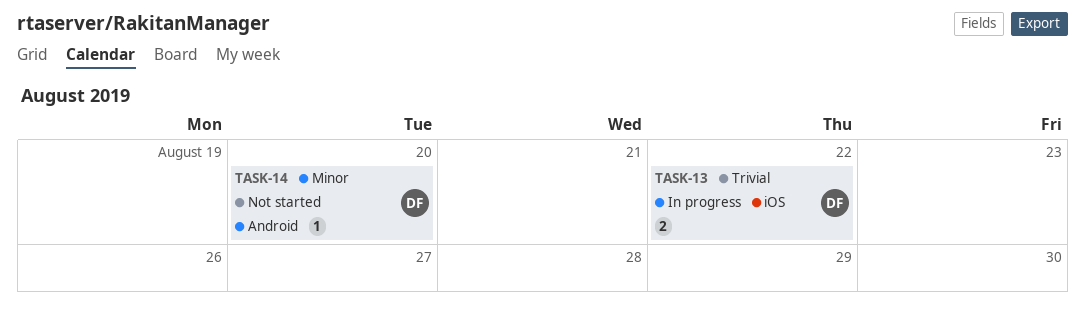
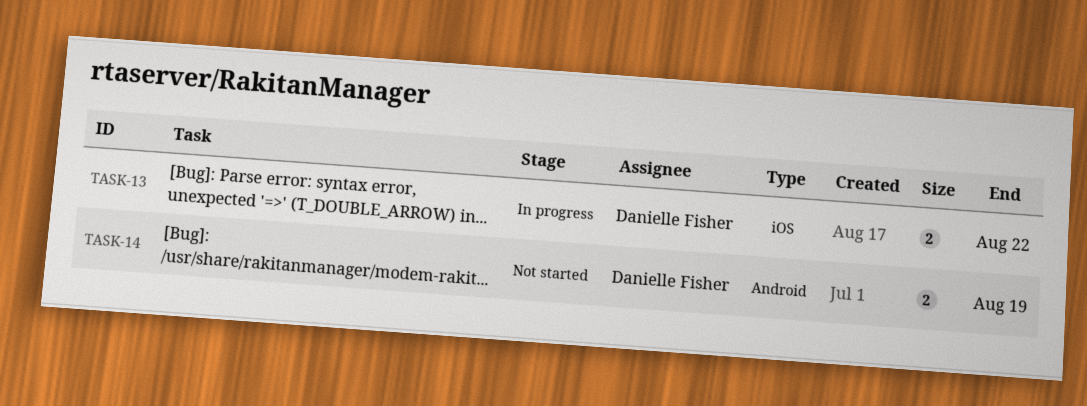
TASK-14, estimate: 1 -> 2
TASK-14, due: Aug 20 -> Aug 19

